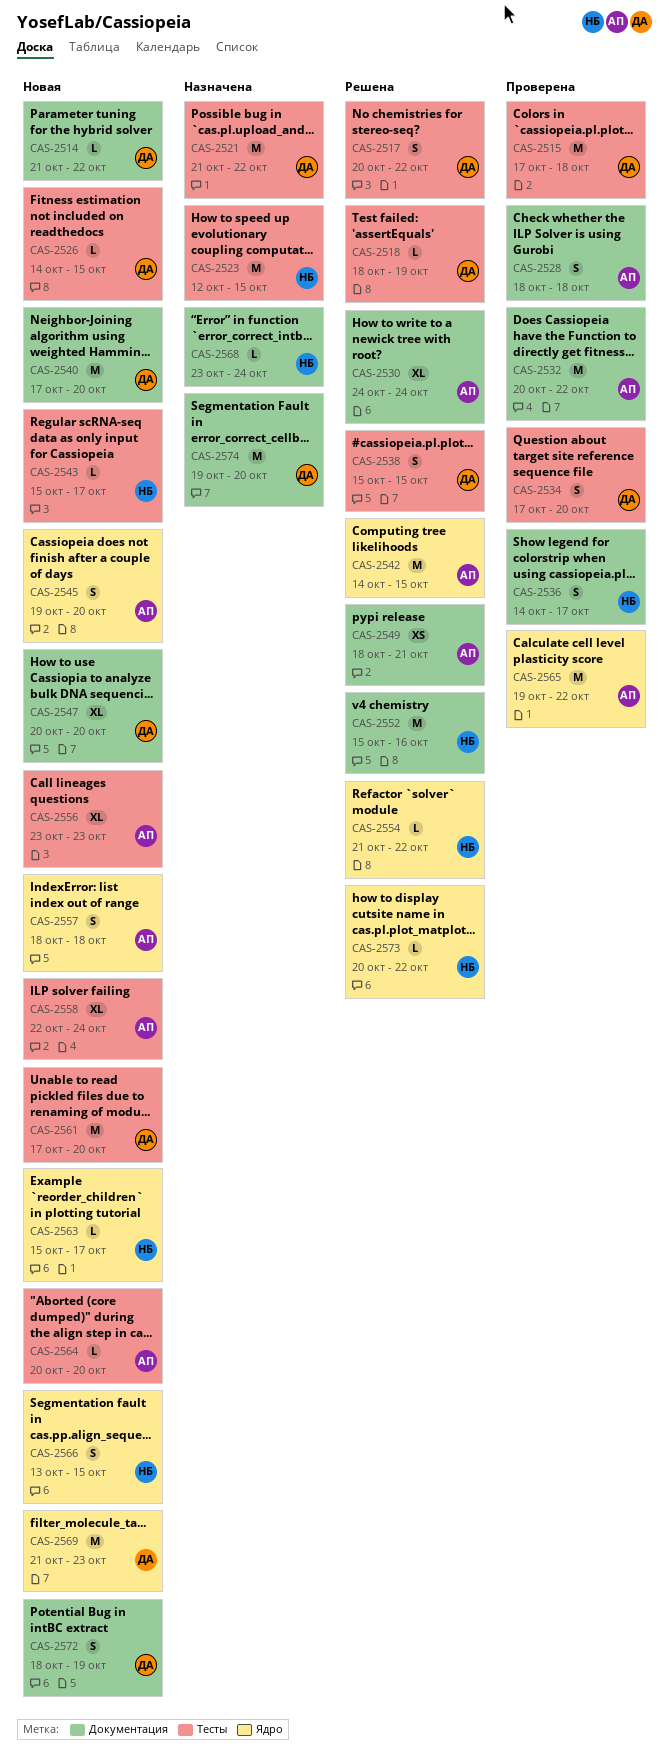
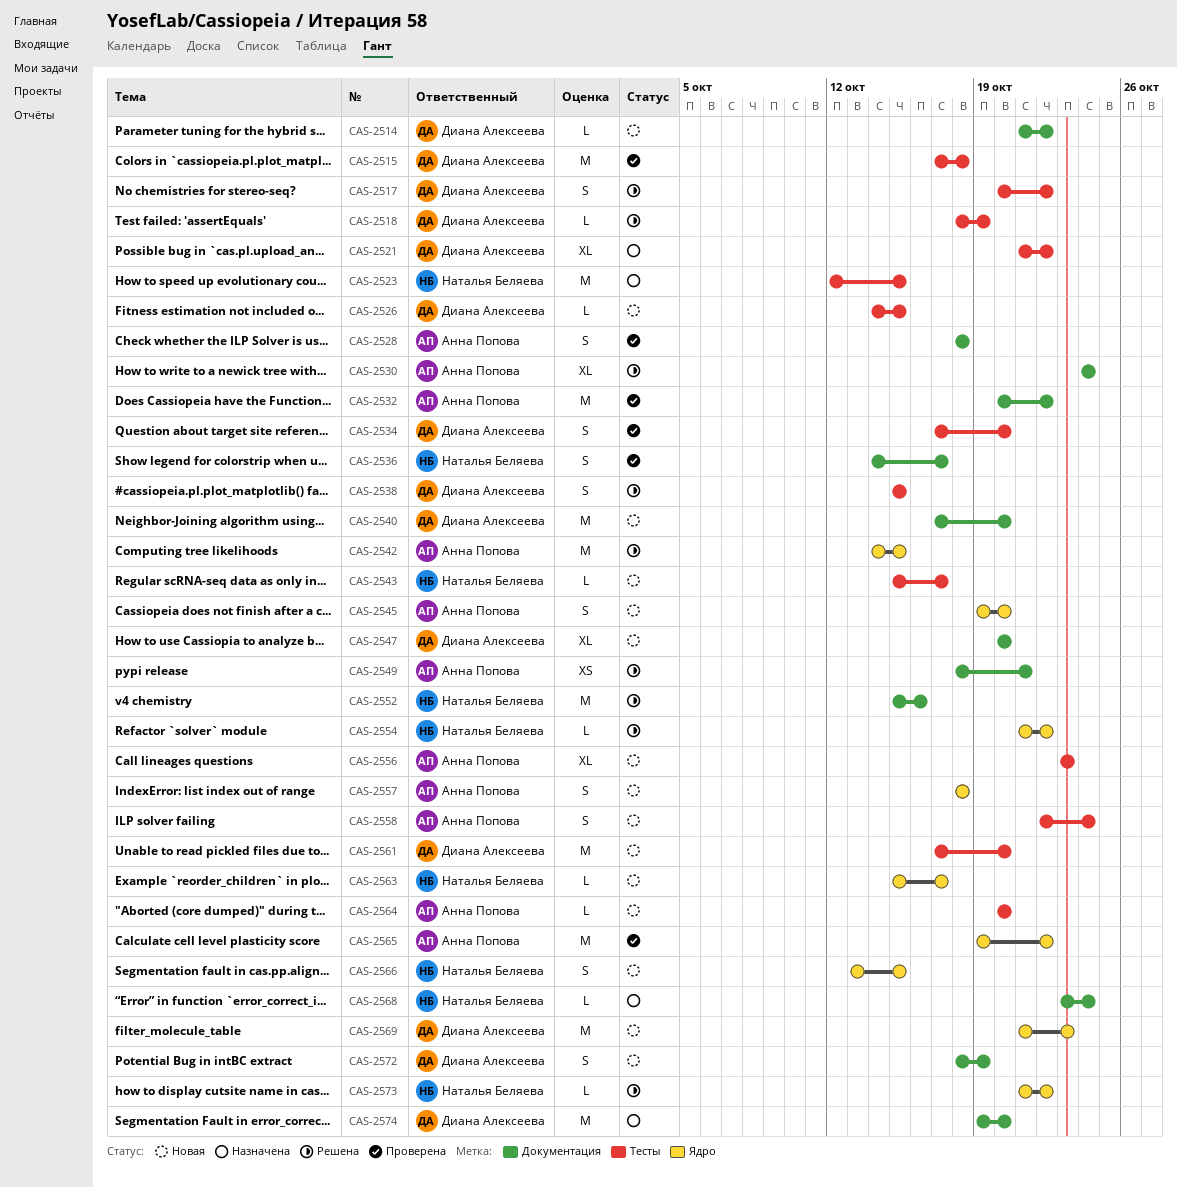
CAS-2521, estimate: M -> XL
CAS-2558, estimate: XL -> S
CAS-2573, start: Oct 20 -> Oct 21

